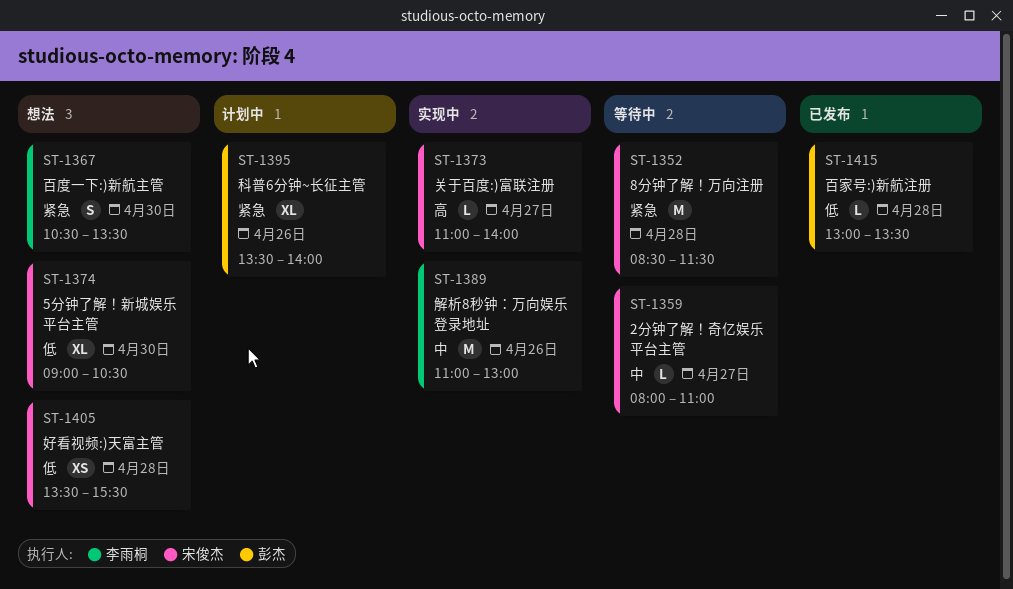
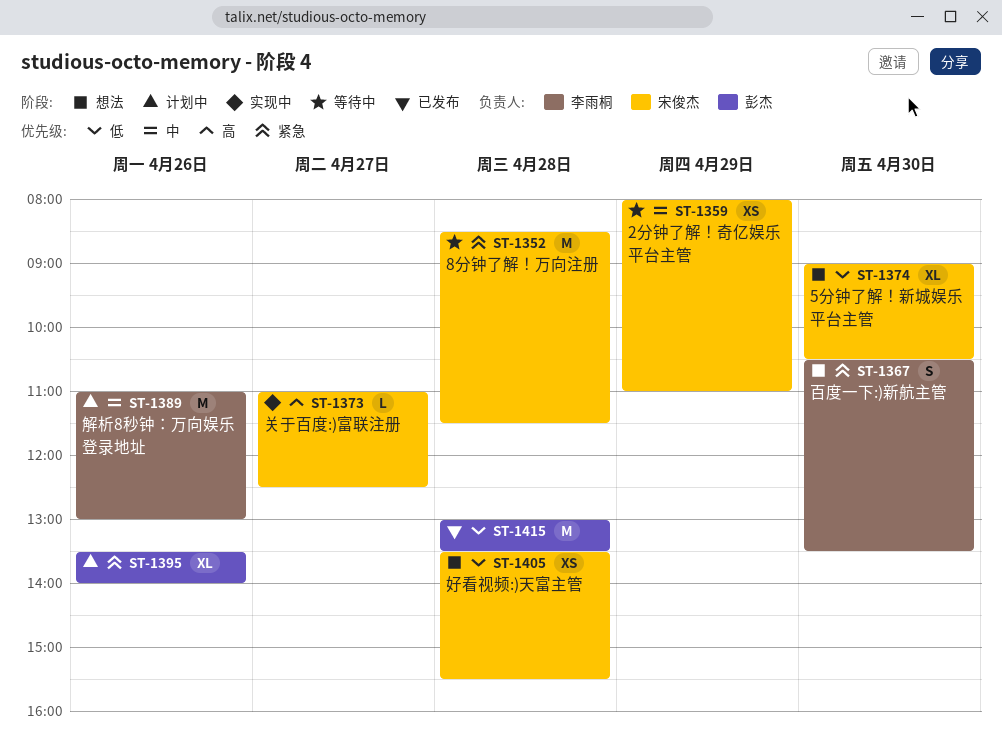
ST-1359, estimate: L -> XS
ST-1359, day: Apr 27 -> Apr 29
ST-1373, ends: 14:00 -> 12:30
ST-1389, status: 实现中 -> 计划中
ST-1415, estimate: L -> M

